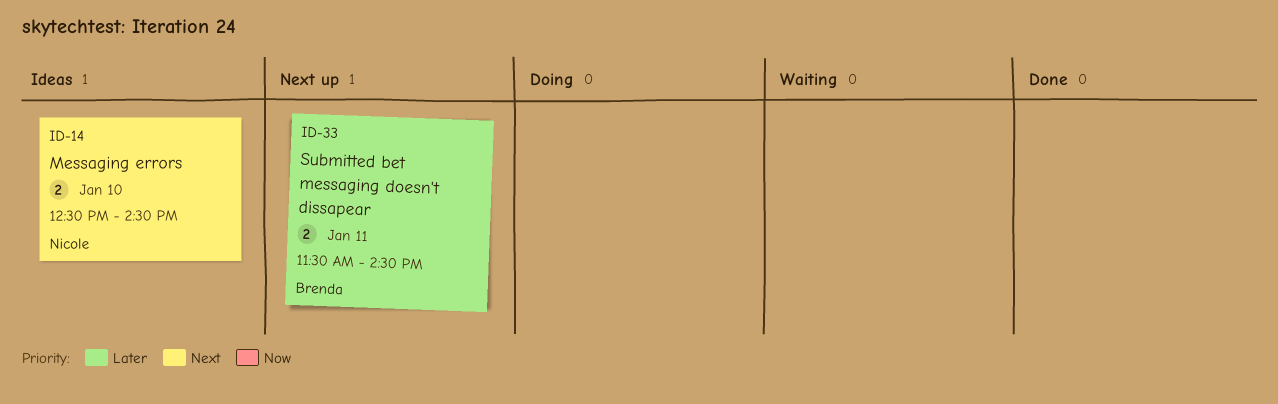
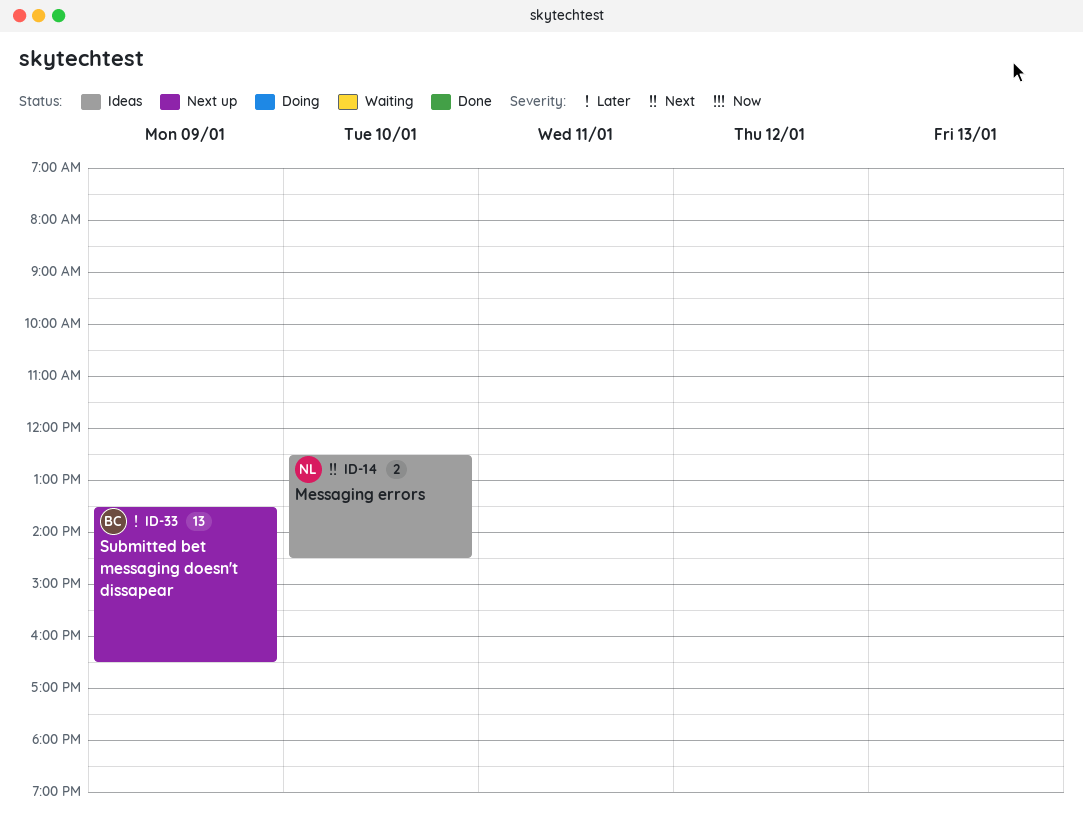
ID-33, estimate: 2 -> 13
ID-33, day: Jan 11 -> Jan 9
ID-33, begins: 11:30 -> 13:30
ID-33, ends: 14:30 -> 16:30

